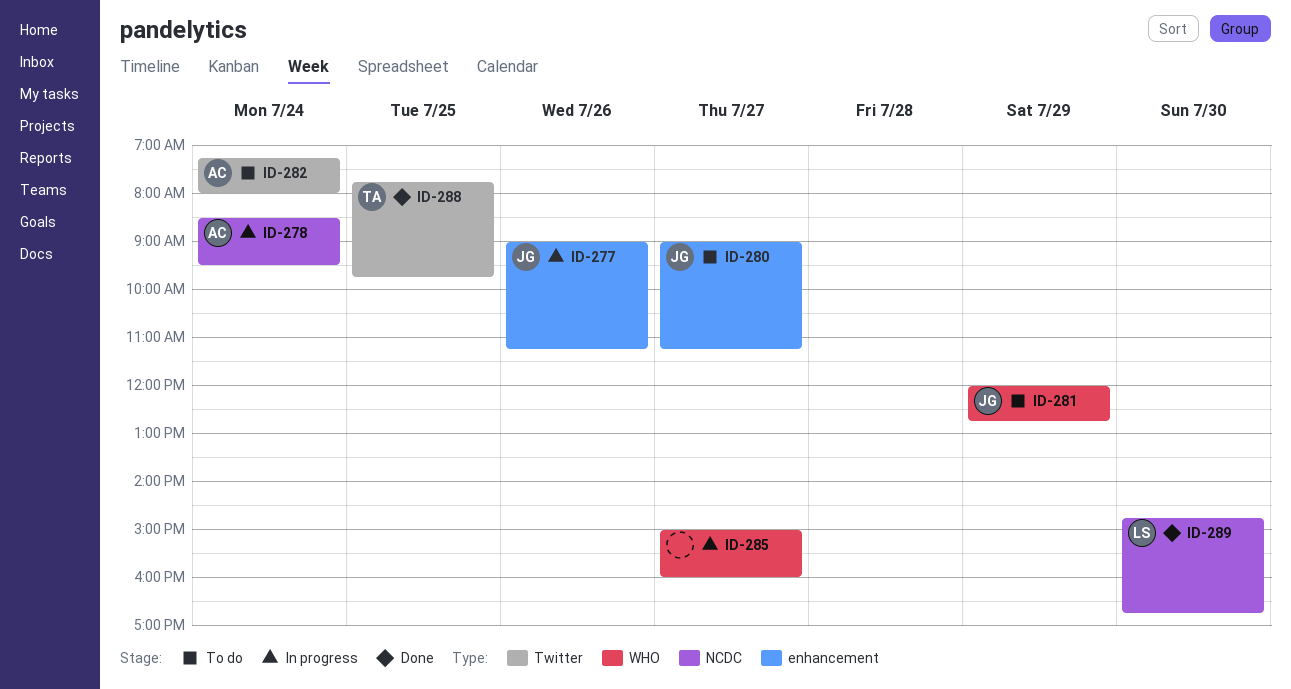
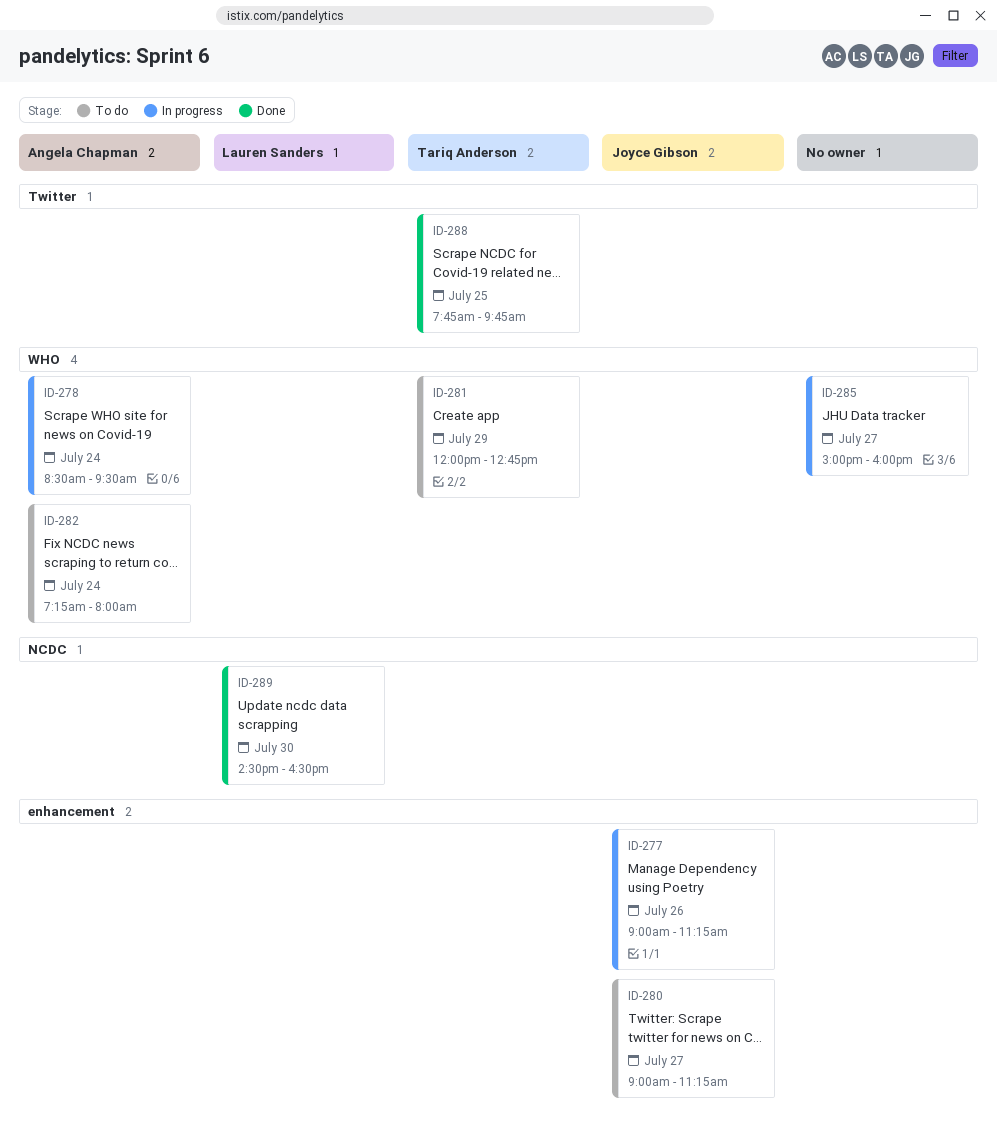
ID-278, label: NCDC -> WHO
ID-281, owner: Joyce Gibson -> Tariq Anderson
ID-282, label: Twitter -> WHO
ID-289, begins: 14:45 -> 14:30
ID-289, ends: 16:45 -> 16:30

